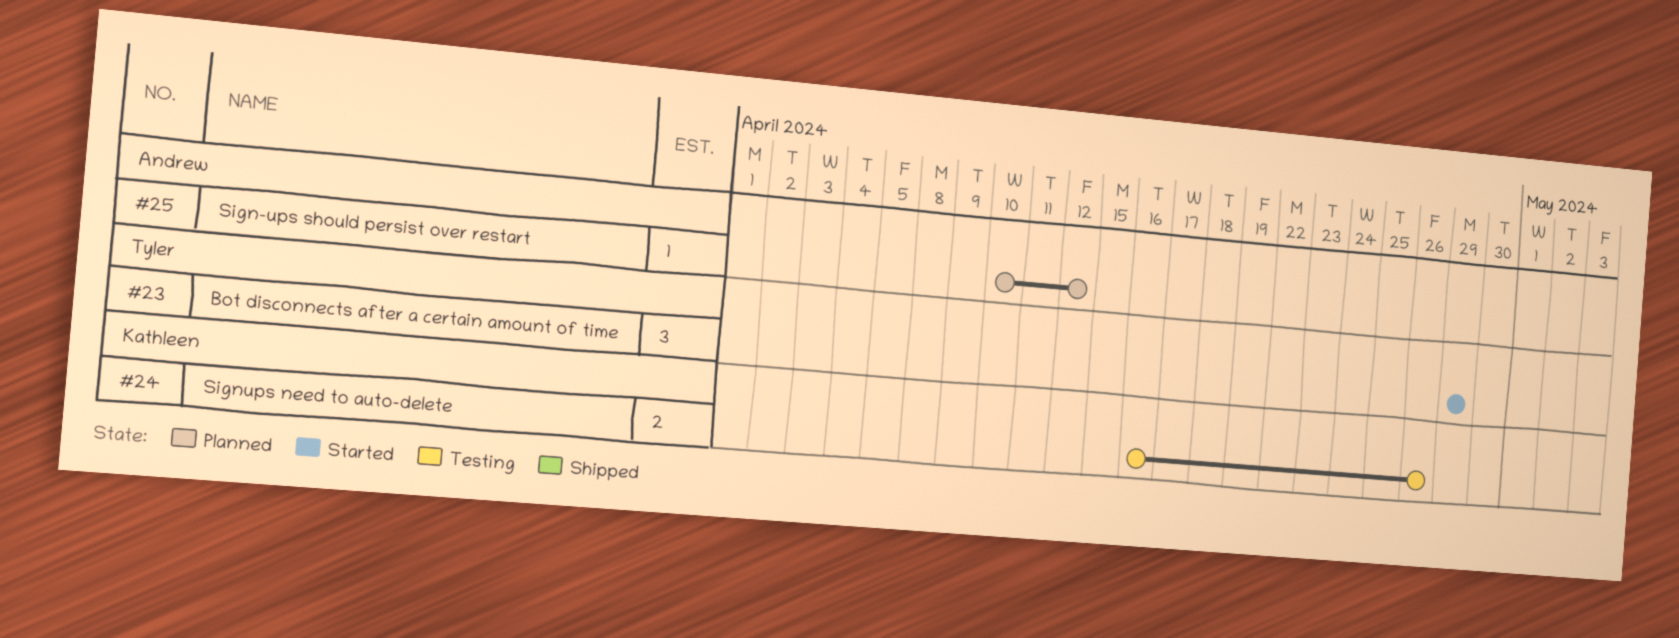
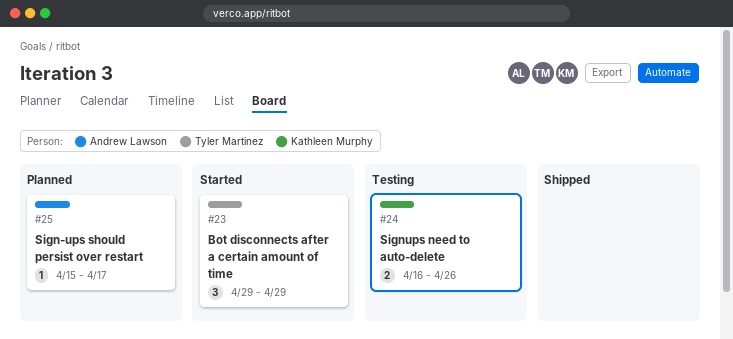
#25, start: Apr 10 -> Apr 15
#25, due: Apr 12 -> Apr 17

